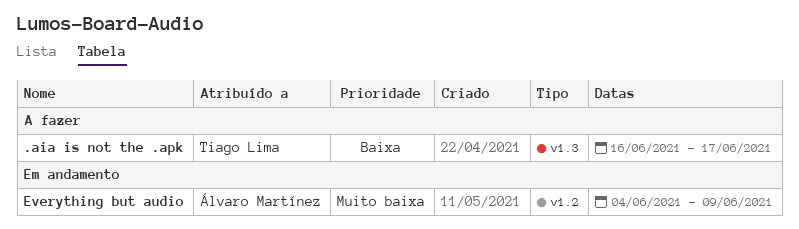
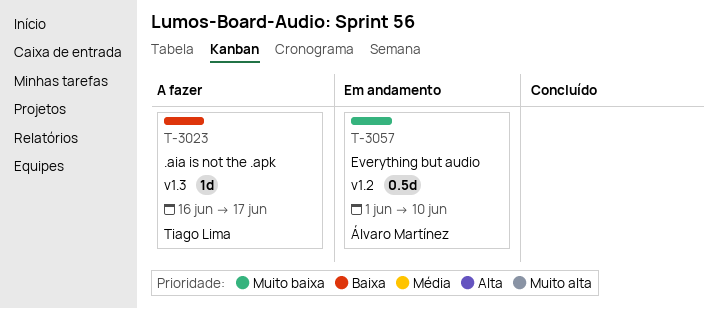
Everything but audio, start: Jun 4 -> Jun 1
Everything but audio, due: Jun 9 -> Jun 10

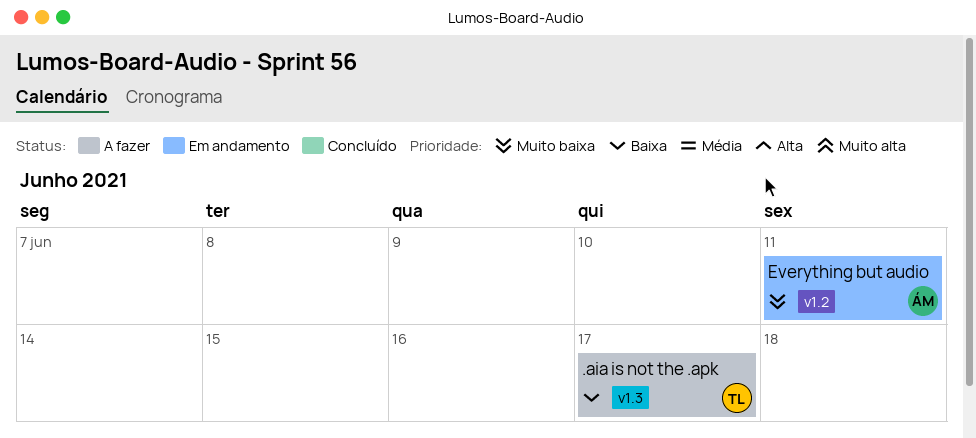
Everything but audio, due: Jun 10 -> Jun 11

